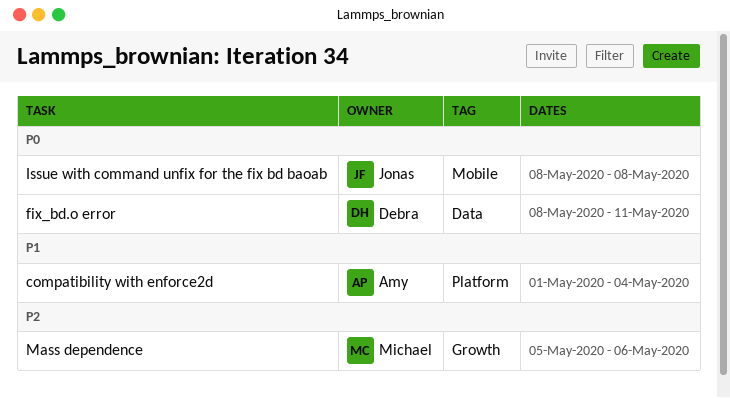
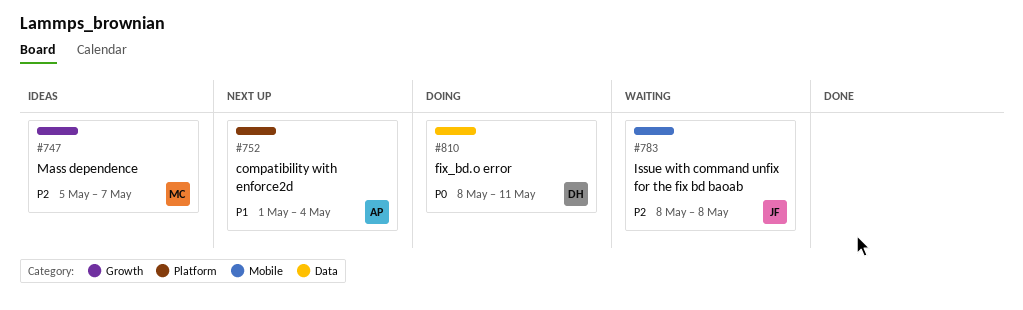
Issue with command unfix for the fix bd baoab, priority: P0 -> P2
Mass dependence, due: May 6 -> May 7

